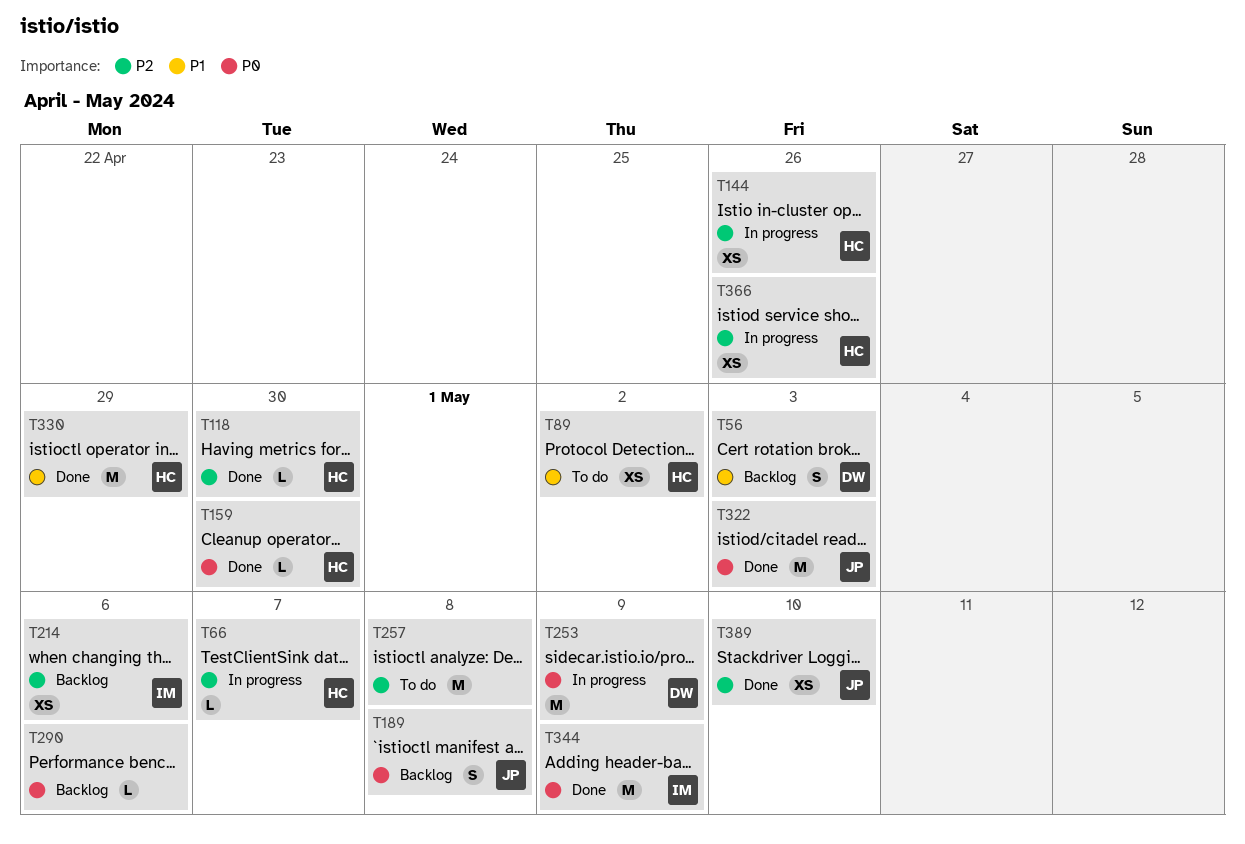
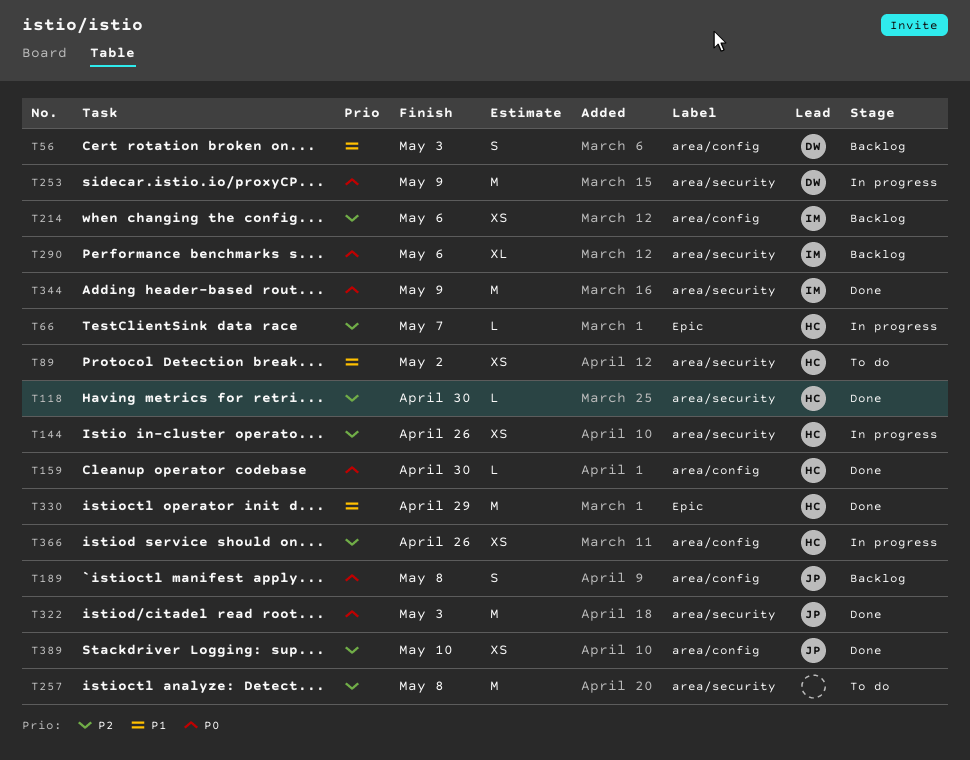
T290, owner: none -> IM
T290, estimate: L -> XL

